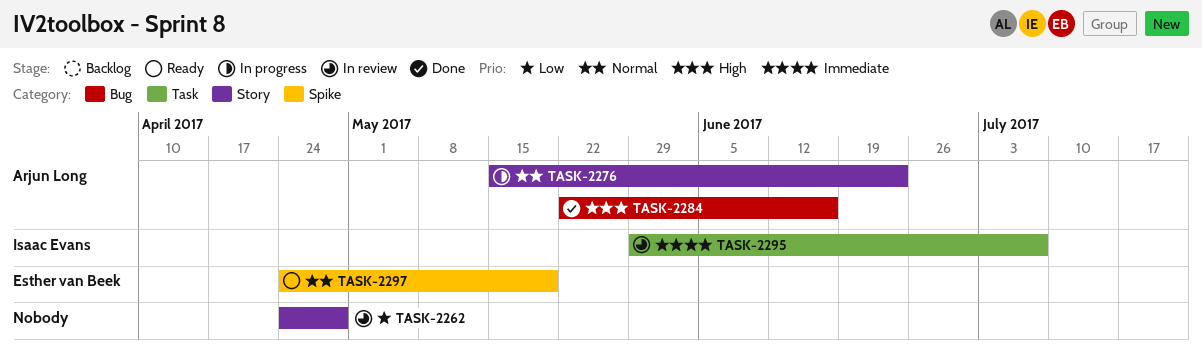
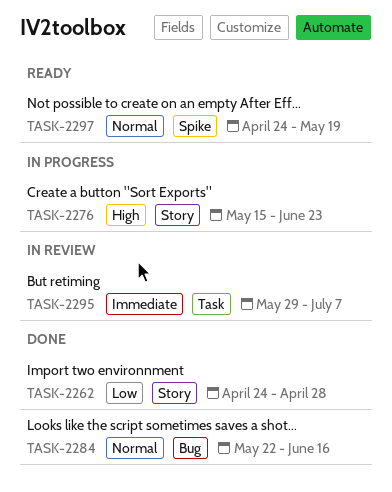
TASK-2262, status: In review -> Done
TASK-2276, priority: Normal -> High
TASK-2284, priority: High -> Normal

